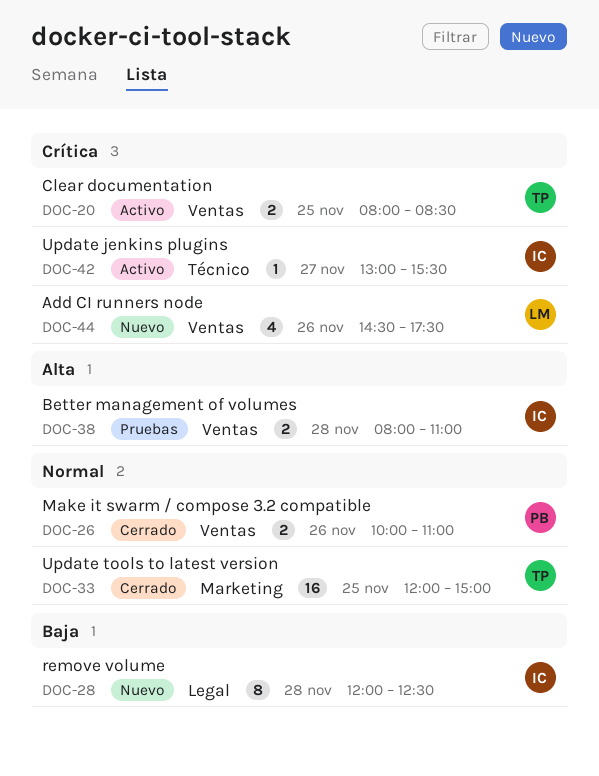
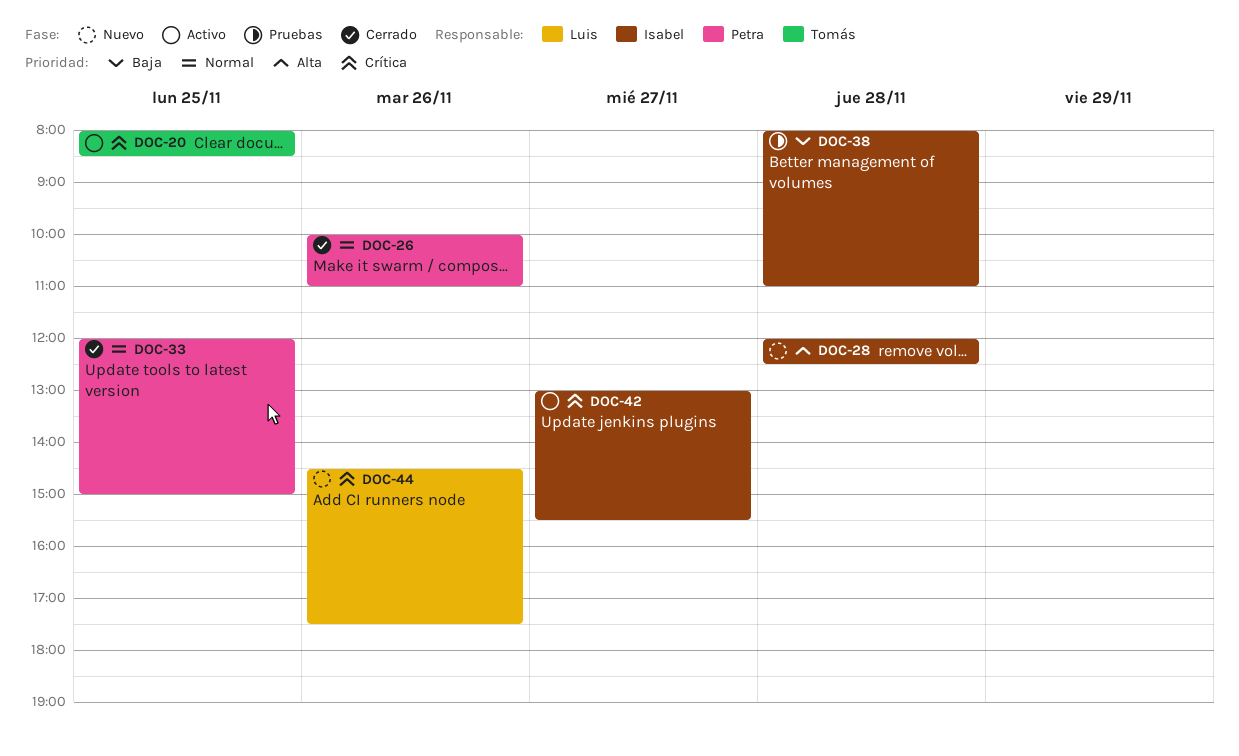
DOC-28, priority: Baja -> Alta
DOC-33, owner: Tomás -> Petra
DOC-38, priority: Alta -> Baja

